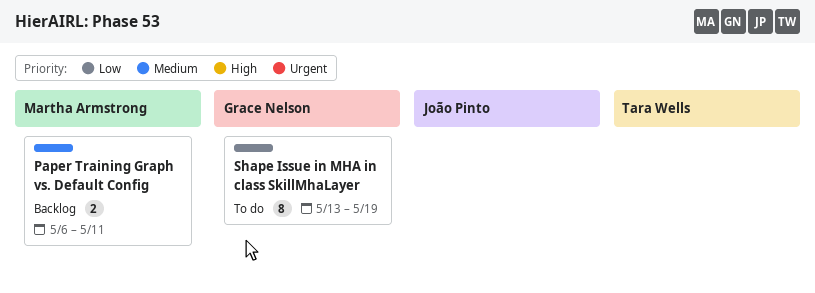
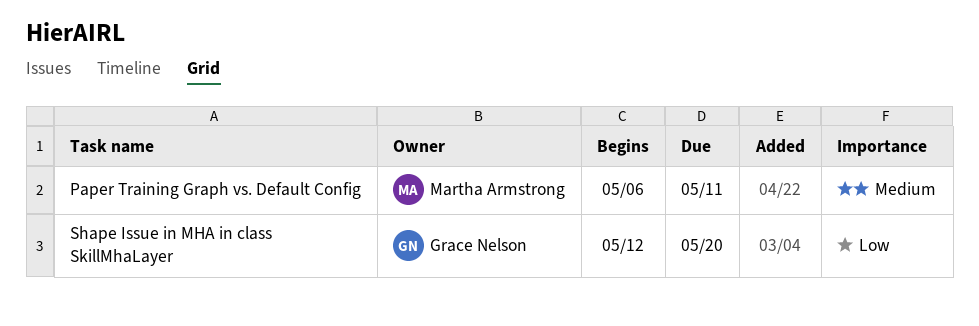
Shape Issue in MHA in class SkillMhaLayer, start: May 13 -> May 12
Shape Issue in MHA in class SkillMhaLayer, due: May 19 -> May 20

